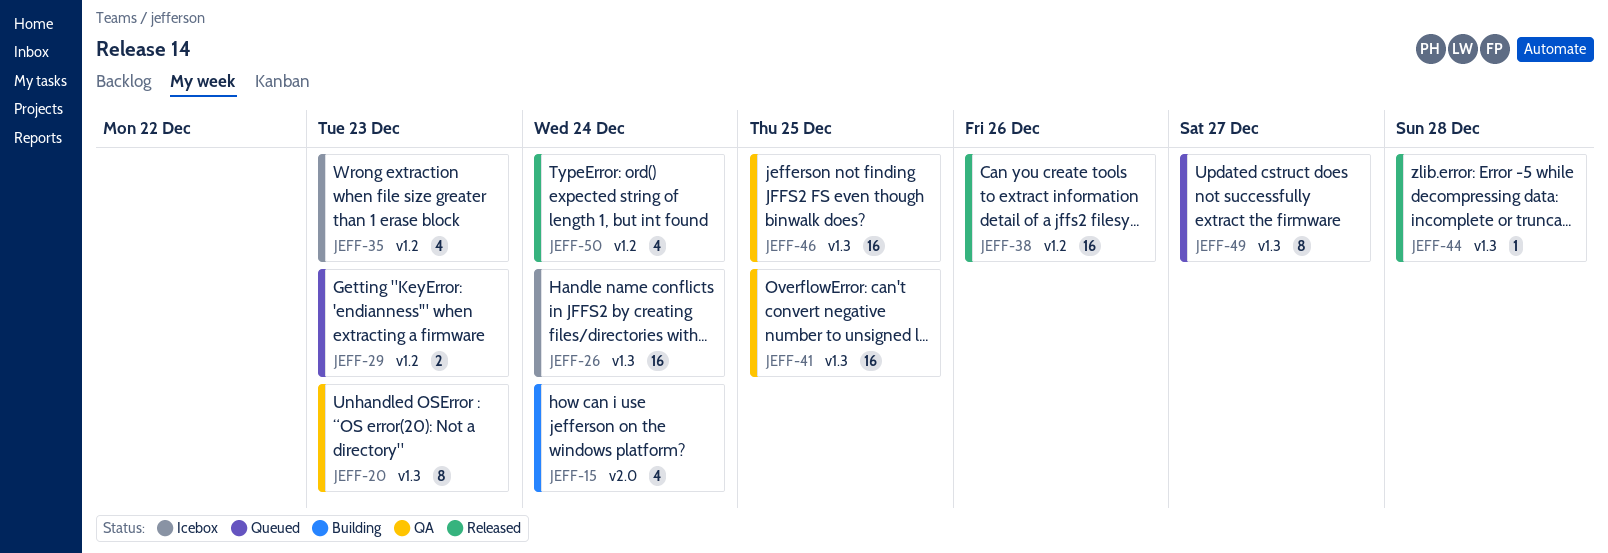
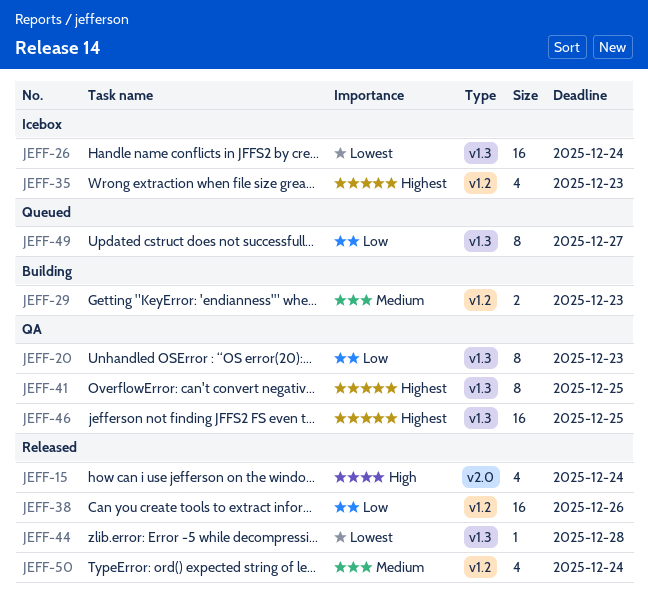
JEFF-15, status: Building -> Released
JEFF-29, status: Queued -> Building
JEFF-41, estimate: 16 -> 8

